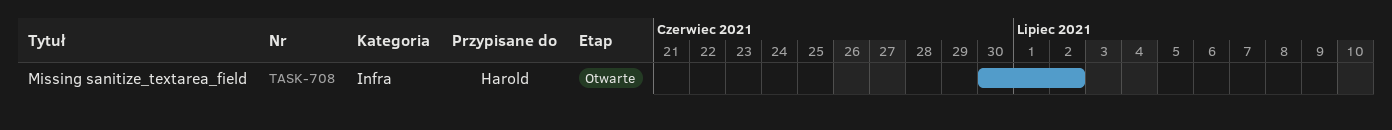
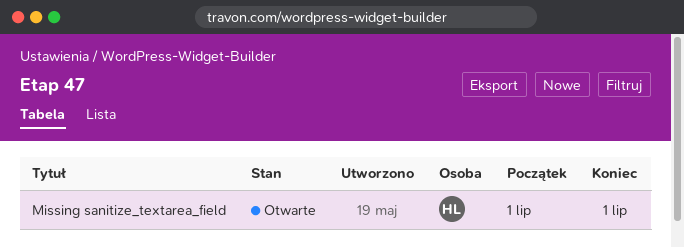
Missing sanitize_textarea_field, start: Jun 30 -> Jul 1
Missing sanitize_textarea_field, due: Jul 2 -> Jul 1

